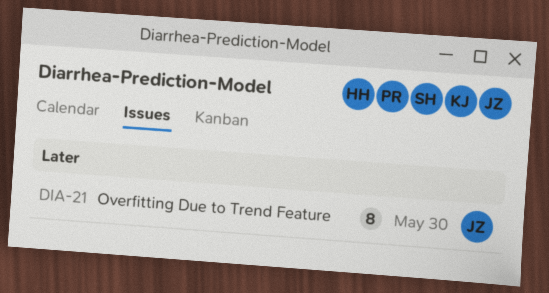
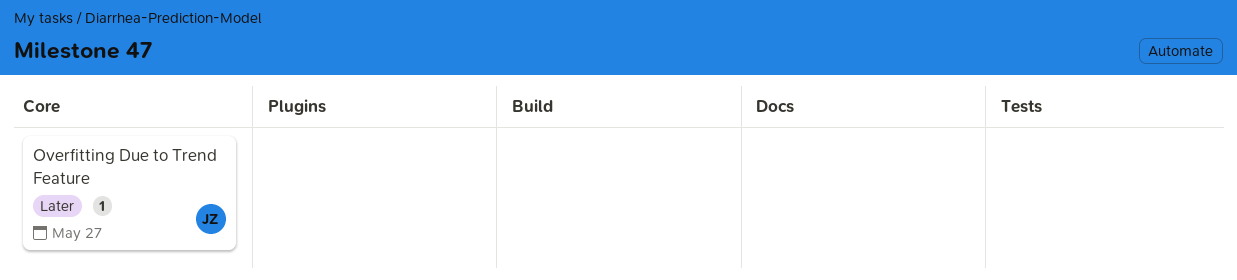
Overfitting Due to Trend Feature, estimate: 8 -> 1
Overfitting Due to Trend Feature, due: May 30 -> May 27

